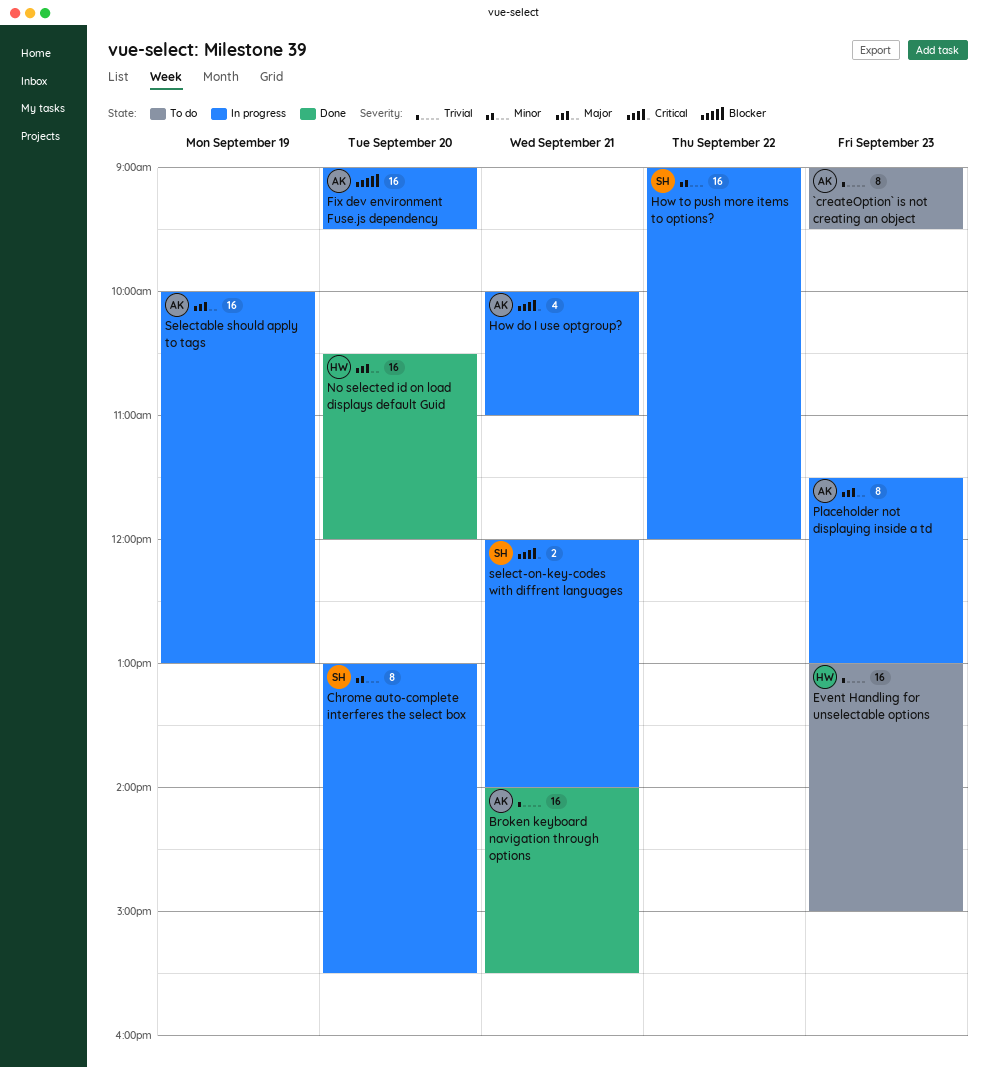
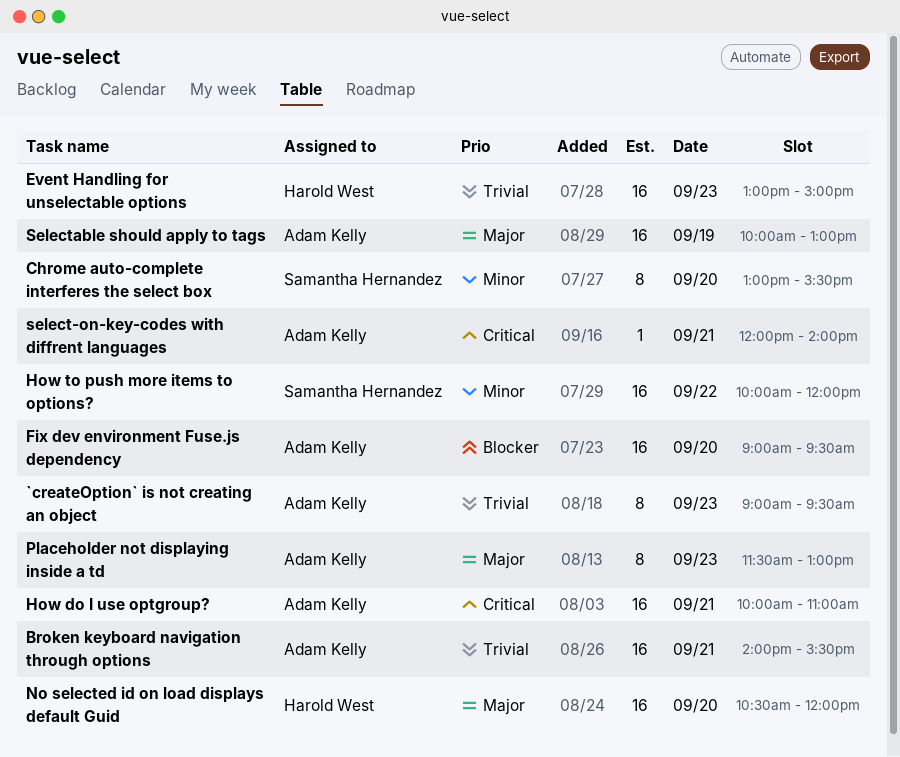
How do I use optgroup?, estimate: 4 -> 16
How to push more items to options?, begins: 09:00 -> 10:00
select-on-key-codes with diffrent languages, owner: Samantha Hernandez -> Adam Kelly
select-on-key-codes with diffrent languages, estimate: 2 -> 1

